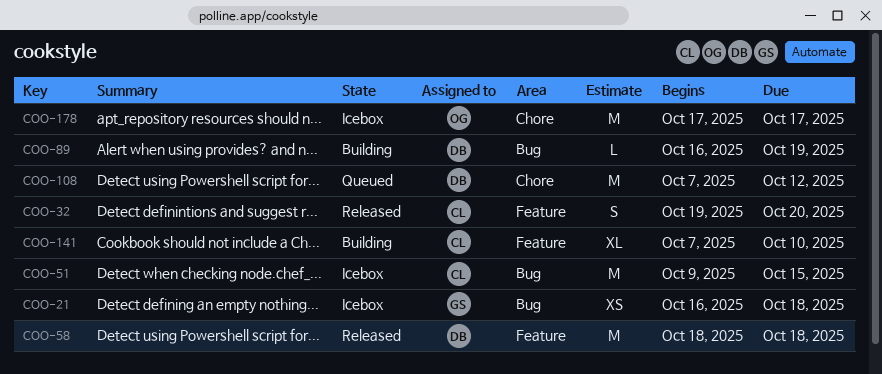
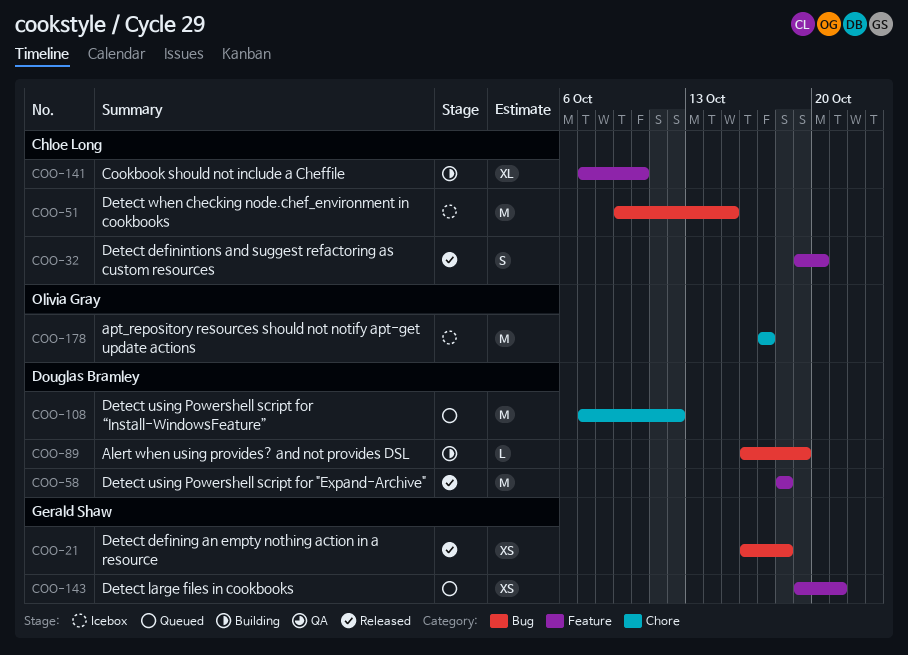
COO-21, status: Icebox -> Released
COO-143: none -> present

